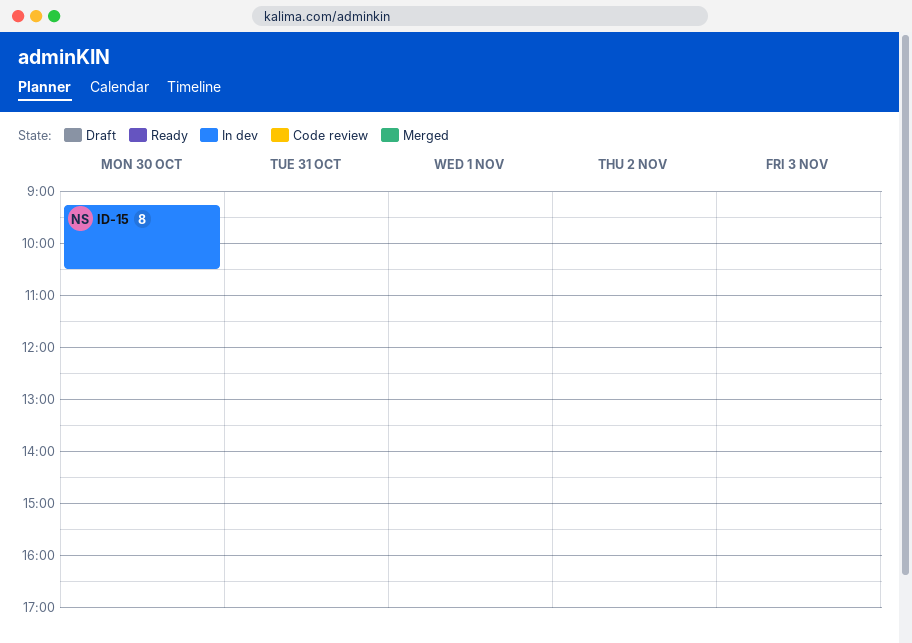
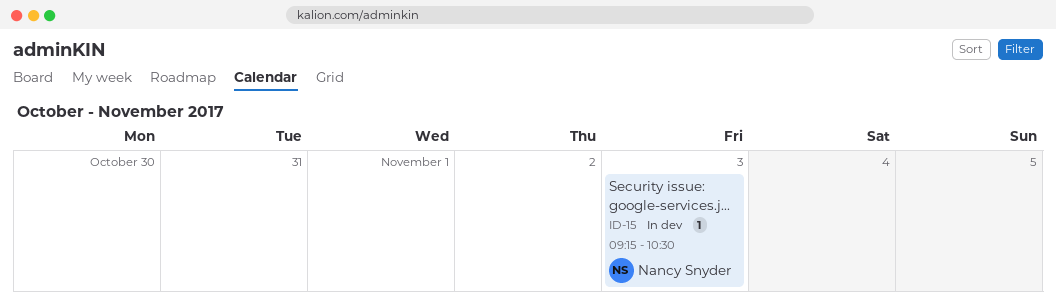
ID-15, estimate: 8 -> 1
ID-15, day: Oct 30 -> Nov 3

